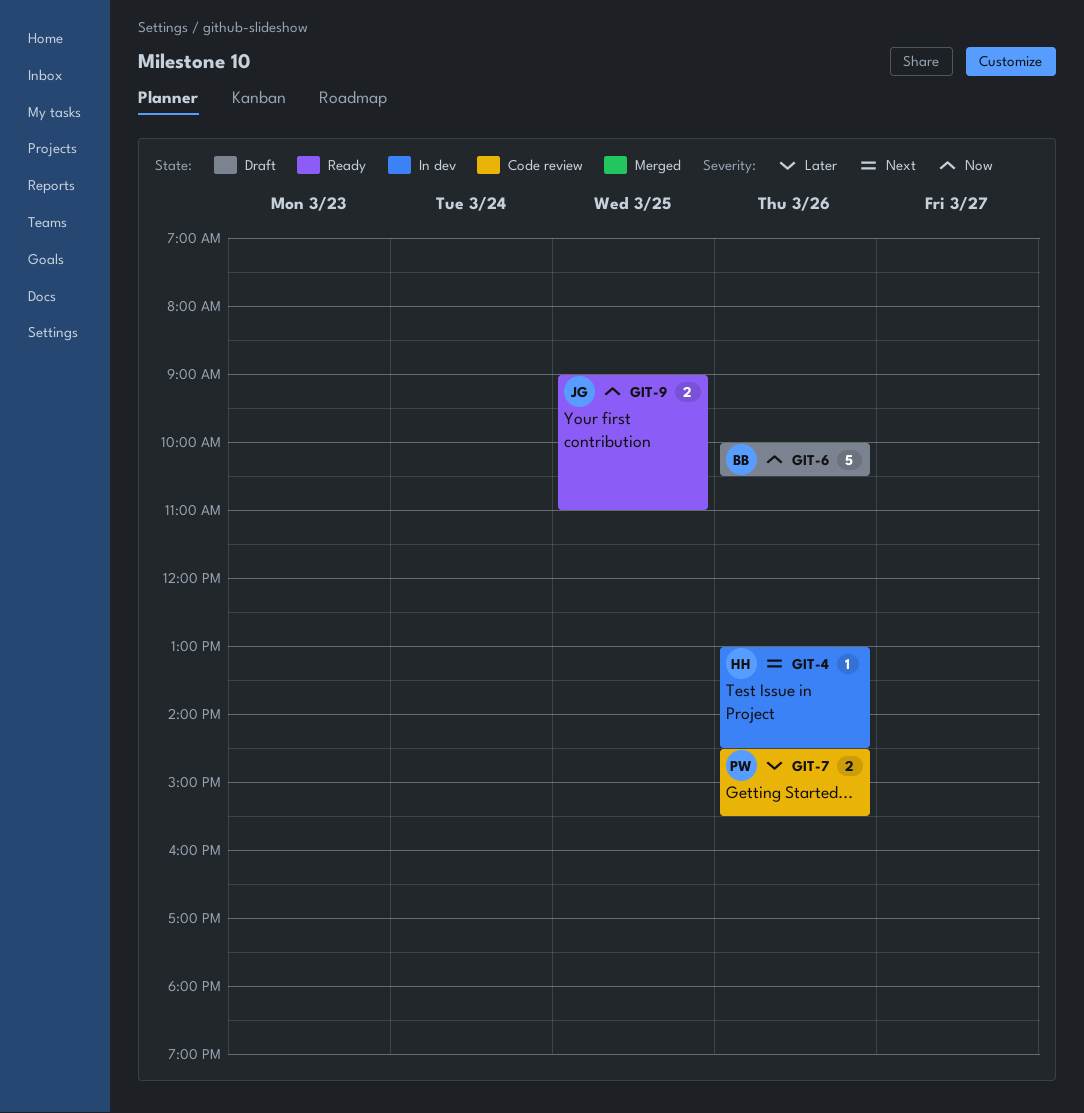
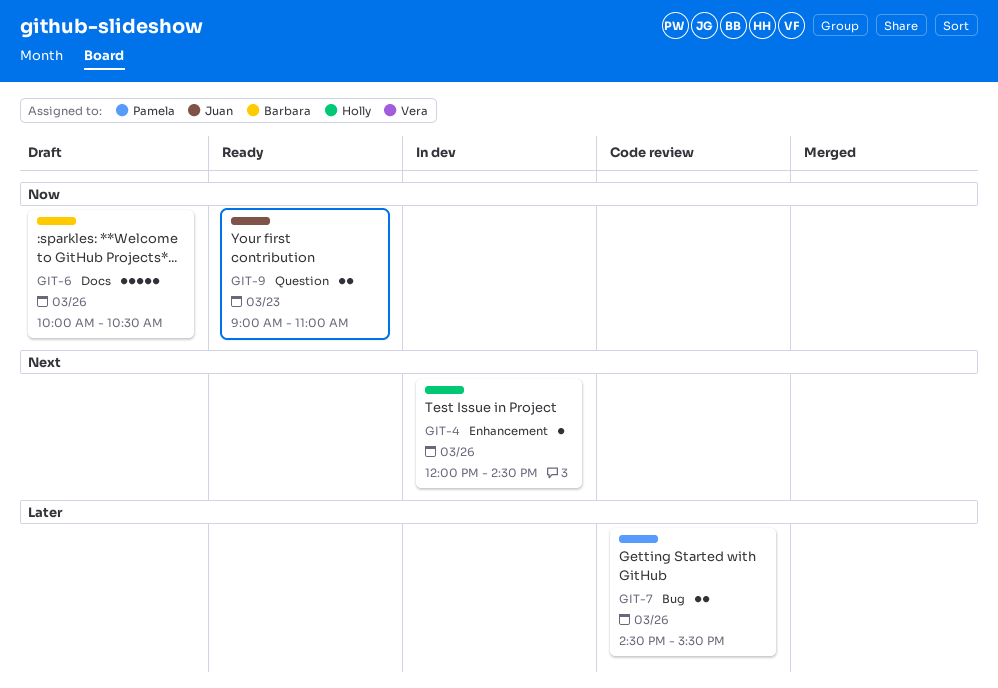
GIT-4, begins: 13:00 -> 12:00
GIT-9, day: Mar 25 -> Mar 23

